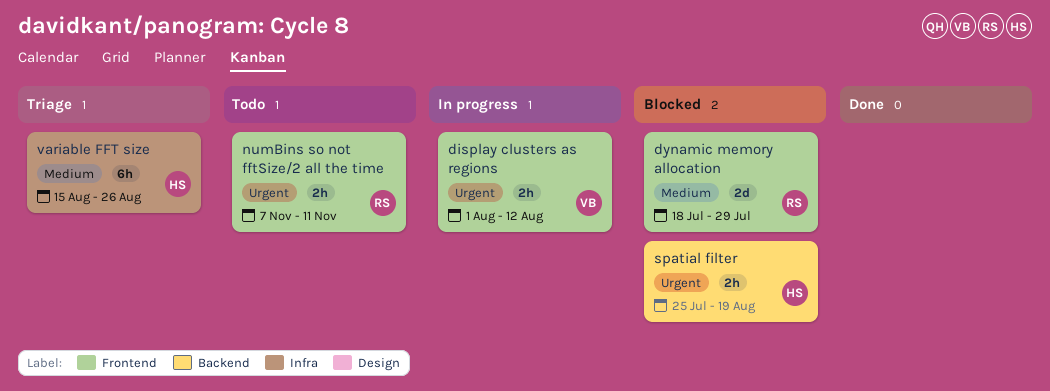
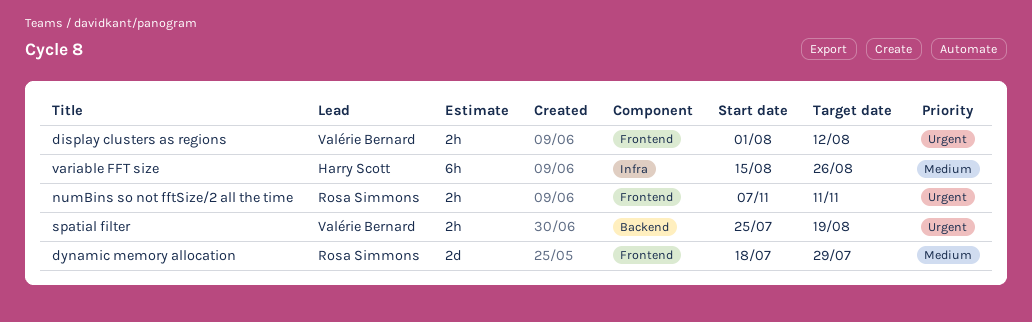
spatial filter, owner: Harry Scott -> Valérie Bernard

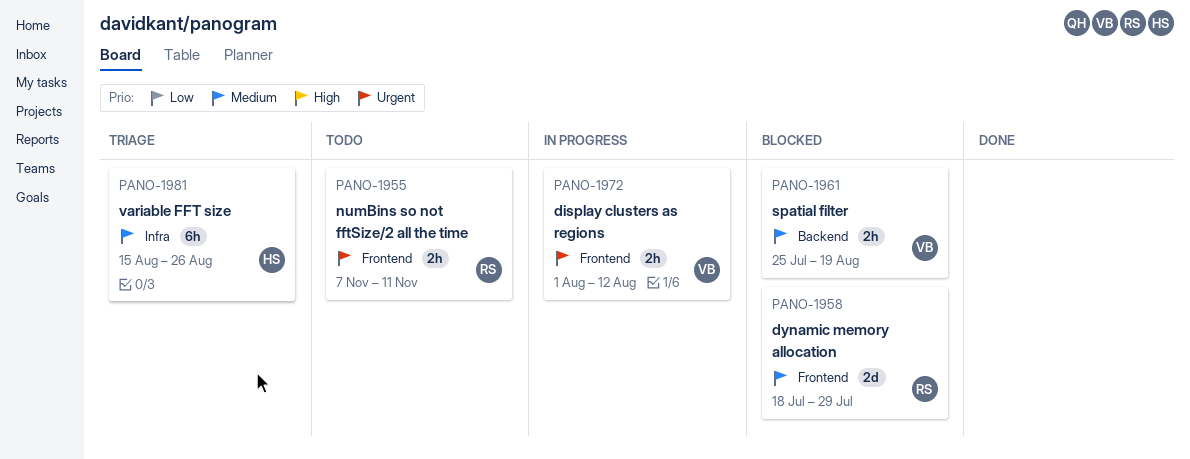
spatial filter, priority: Urgent -> Medium

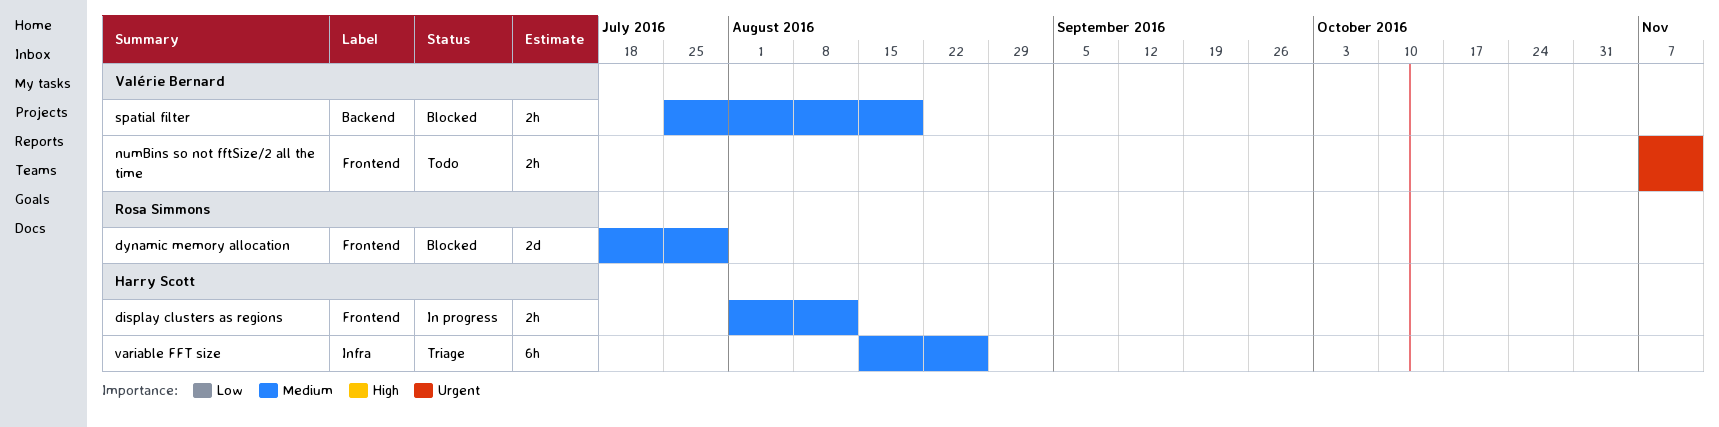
display clusters as regions, owner: Valérie Bernard -> Harry Scott
display clusters as regions, priority: Urgent -> Medium
numBins so not fftSize/2 all the time, owner: Rosa Simmons -> Valérie Bernard

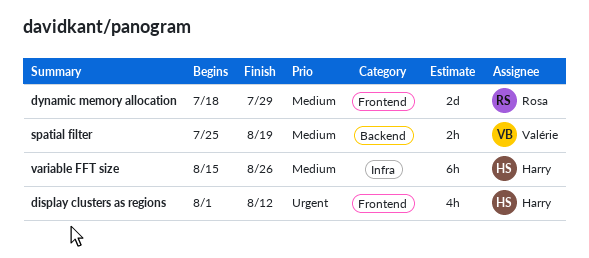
display clusters as regions, priority: Medium -> Urgent
display clusters as regions, estimate: 2h -> 4h
numBins so not fftSize/2 all the time: present -> none

